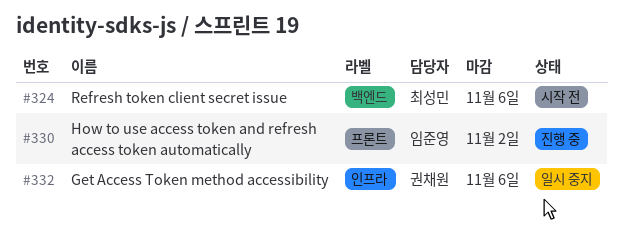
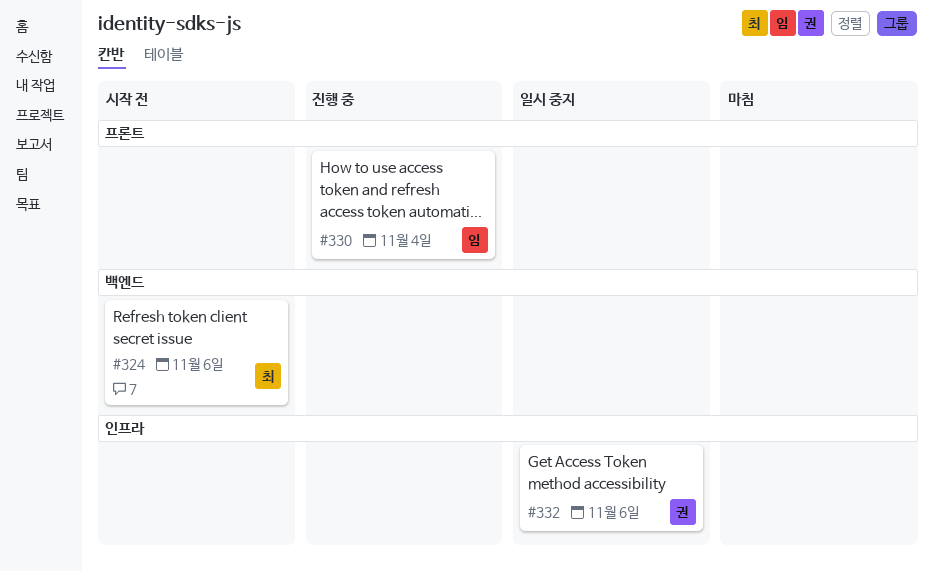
#330, due: Nov 2 -> Nov 4

